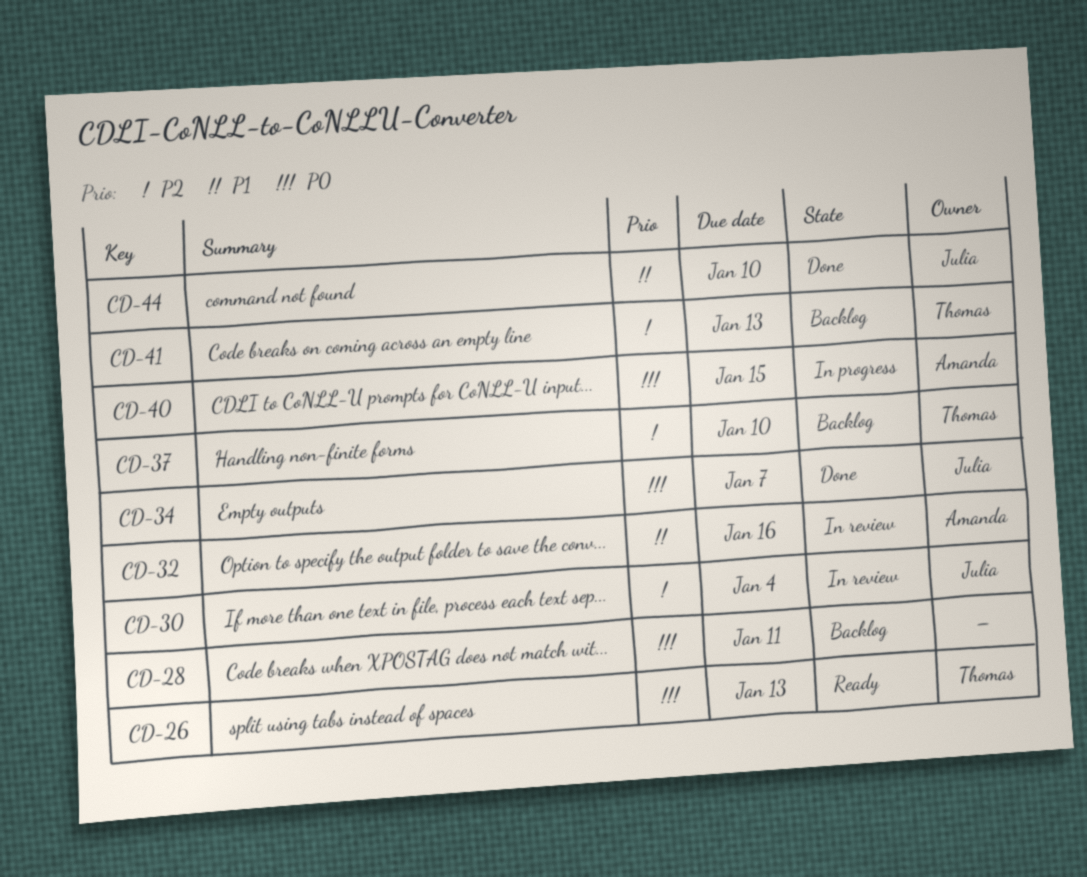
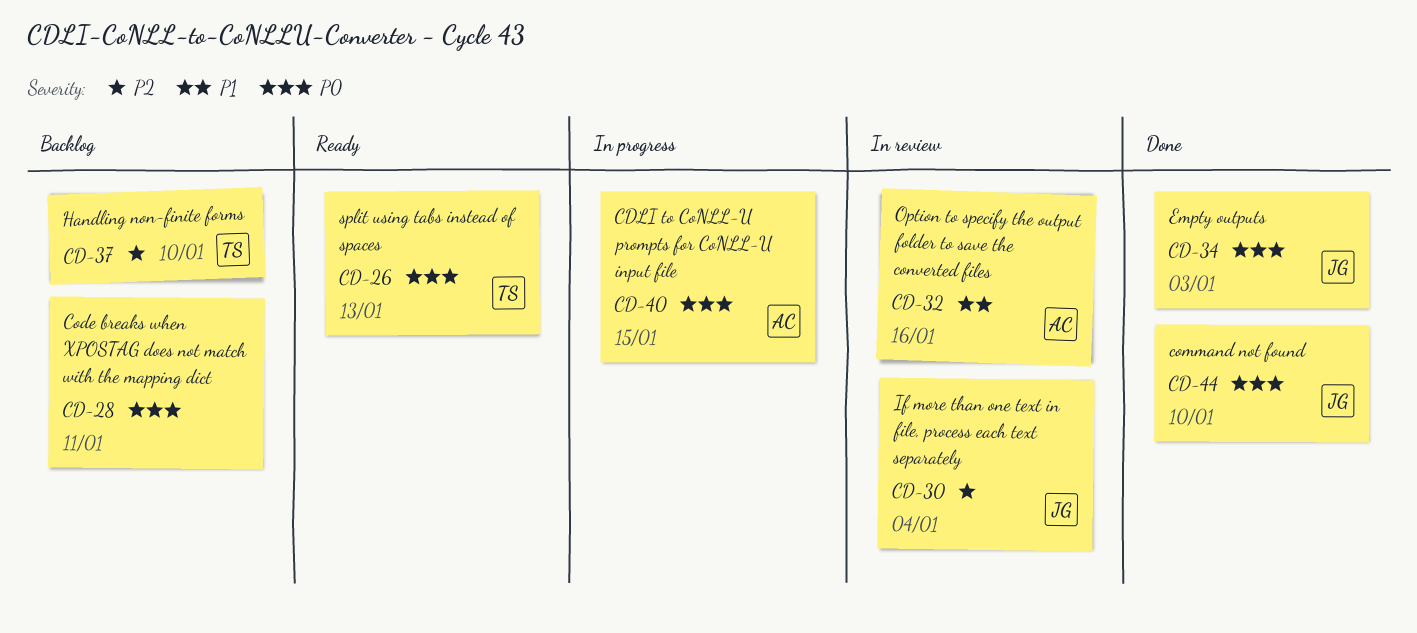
CD-34, due: Jan 7 -> Jan 3
CD-41: present -> none
CD-44, priority: P1 -> P0

